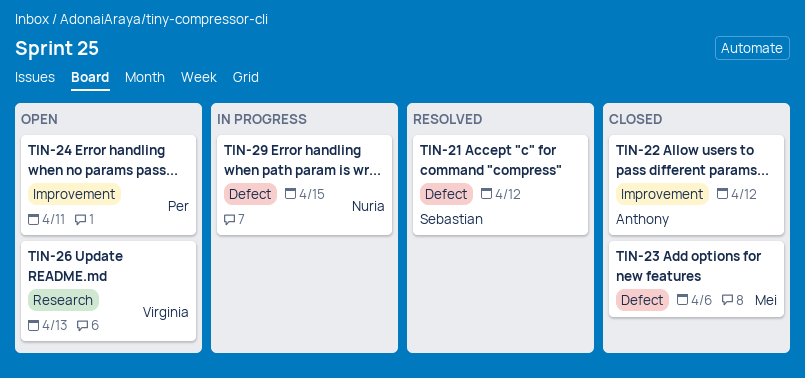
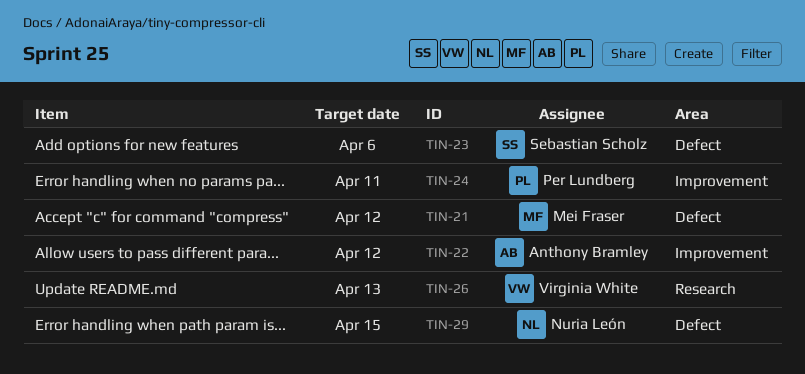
TIN-21, owner: Sebastian Scholz -> Mei Fraser
TIN-23, owner: Mei Fraser -> Sebastian Scholz

